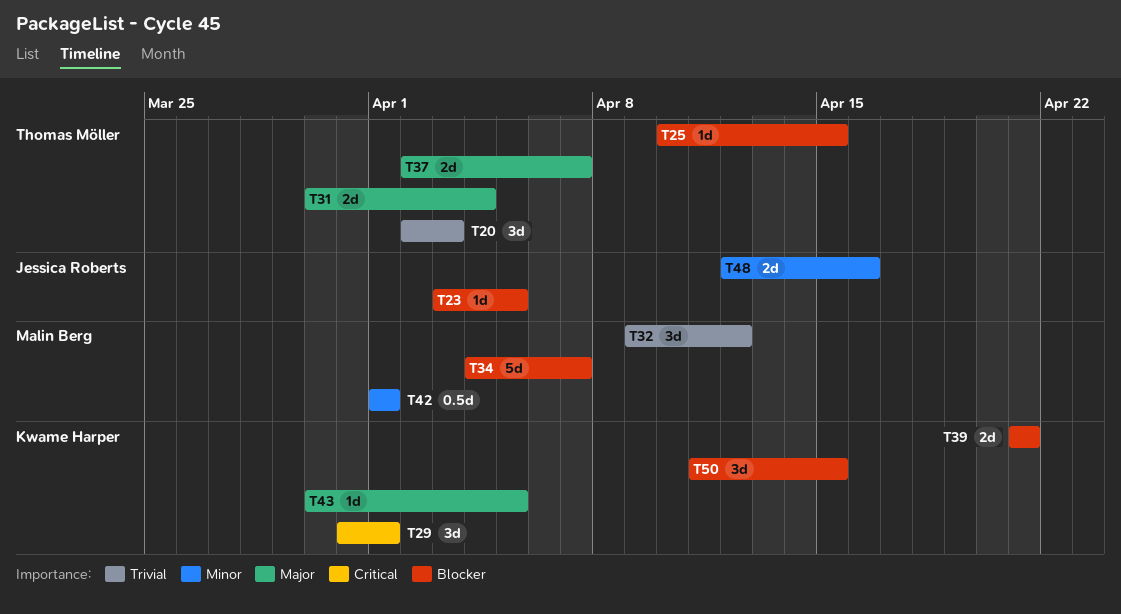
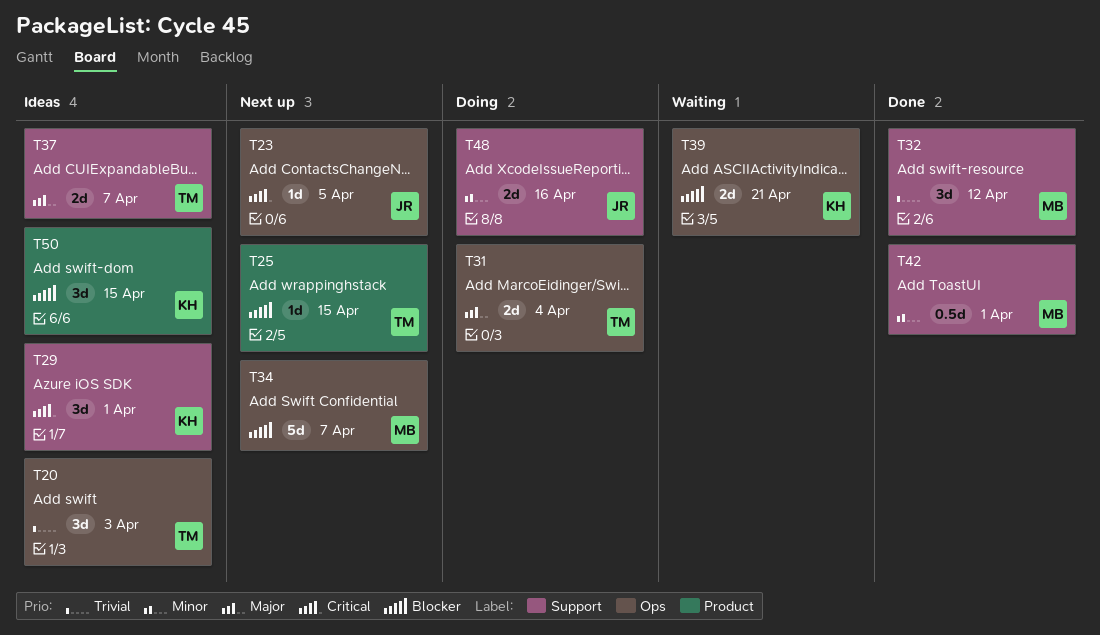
T23, priority: Blocker -> Critical
T43: present -> none

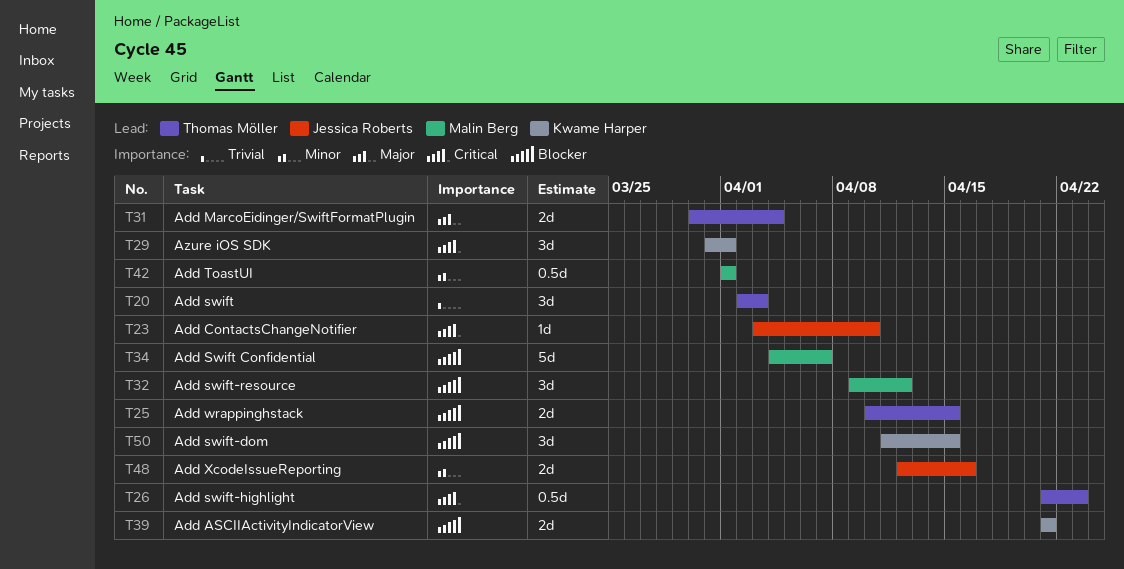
T23, due: Apr 5 -> Apr 10
T25, estimate: 1d -> 2d
T26: none -> present
T32, priority: Trivial -> Blocker
T37: present -> none

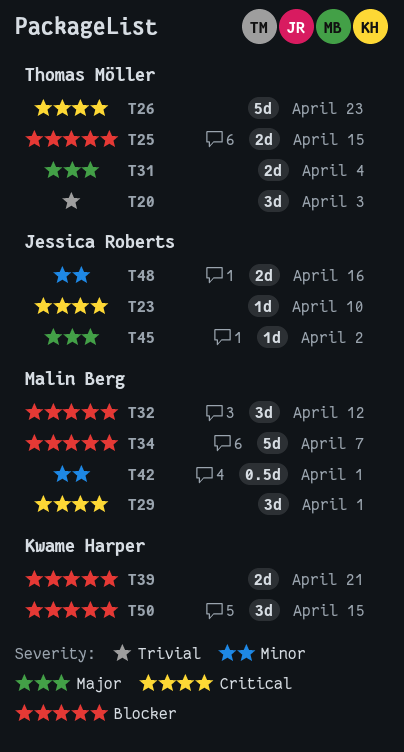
T26, estimate: 0.5d -> 5d
T29, owner: Kwame Harper -> Malin Berg
T45: none -> present

